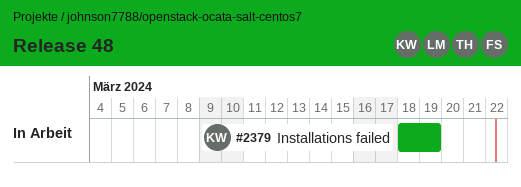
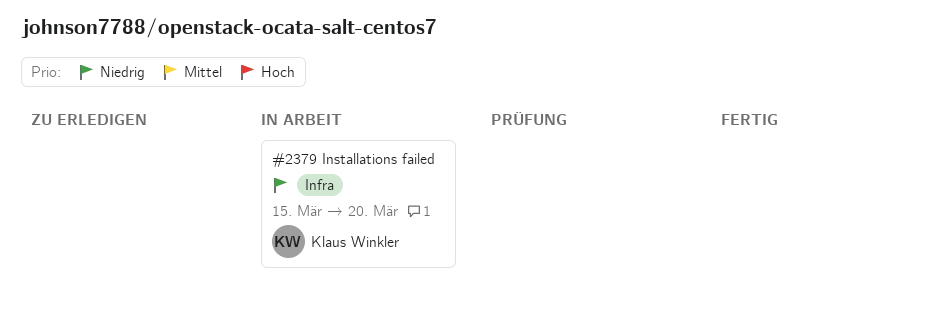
#2379, start: Mar 18 -> Mar 15
#2379, due: Mar 19 -> Mar 20

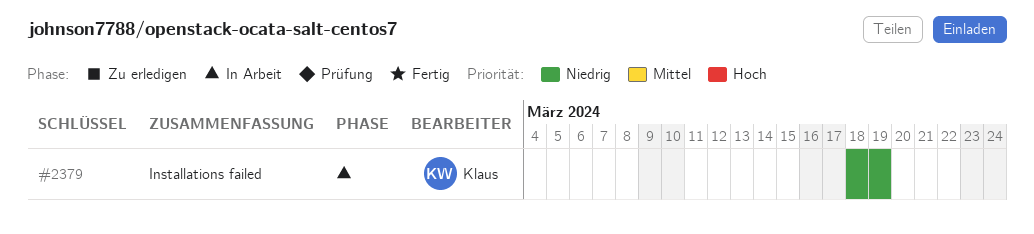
#2379, start: Mar 15 -> Mar 18
#2379, due: Mar 20 -> Mar 19

